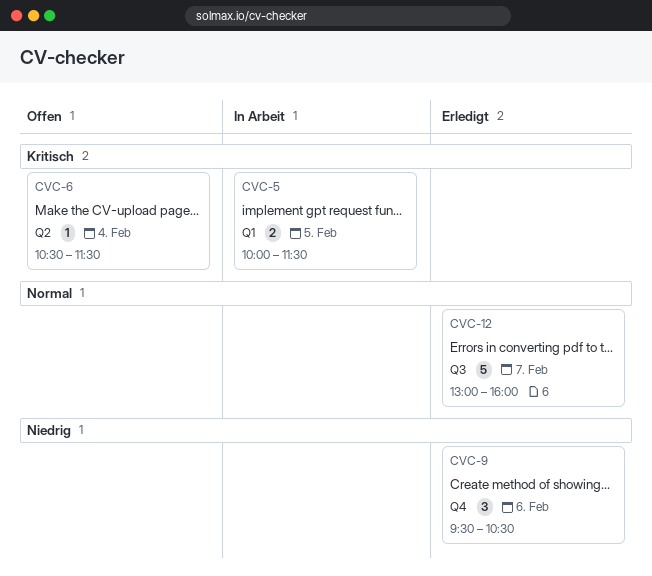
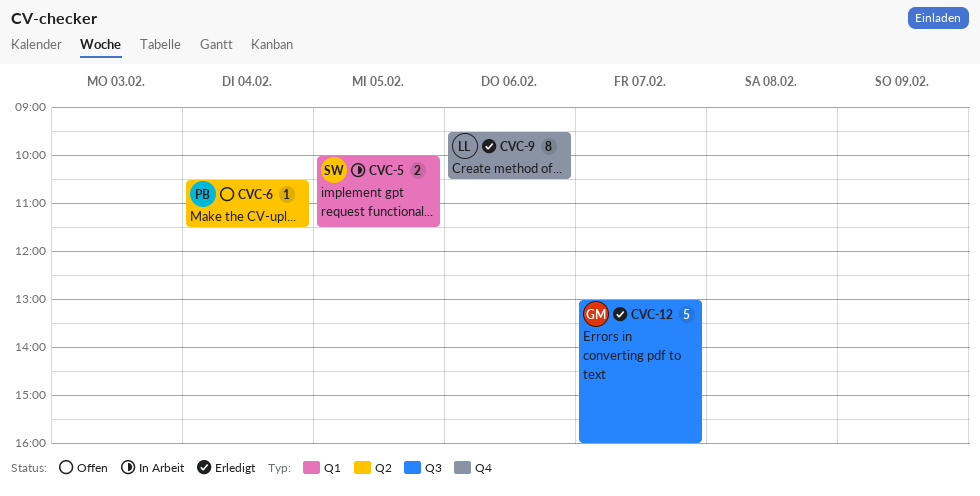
CVC-9, estimate: 3 -> 8

